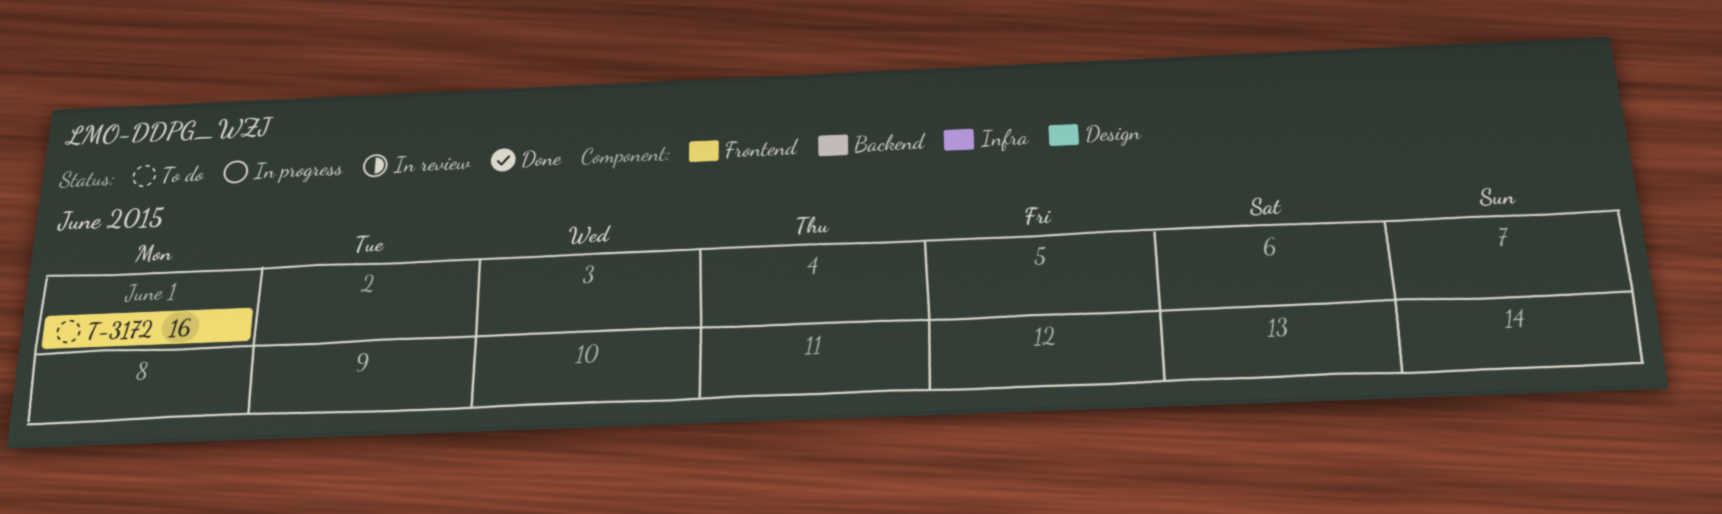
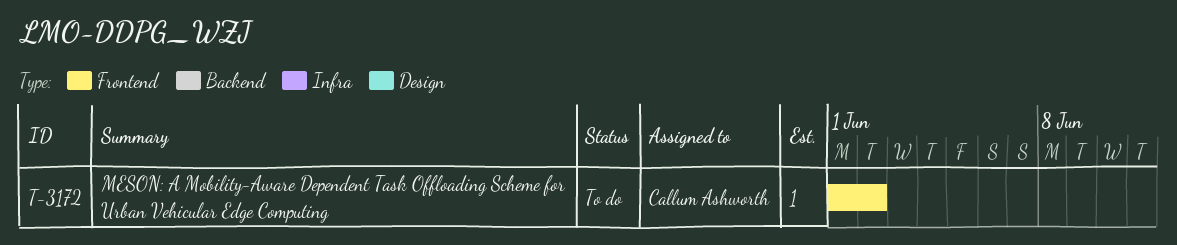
T-3172, estimate: 16 -> 1
T-3172, due: Jun 1 -> Jun 2

